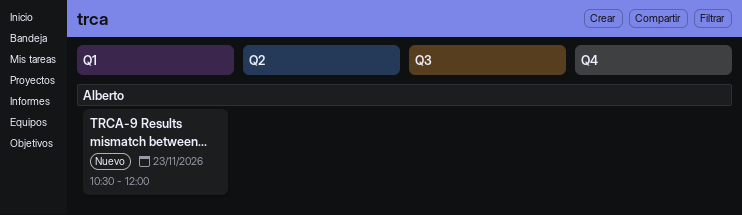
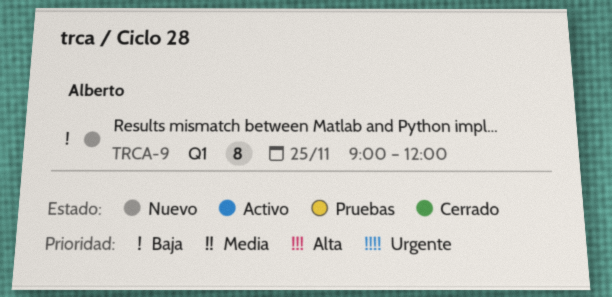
TRCA-9, day: Nov 23 -> Nov 25
TRCA-9, begins: 10:30 -> 09:00

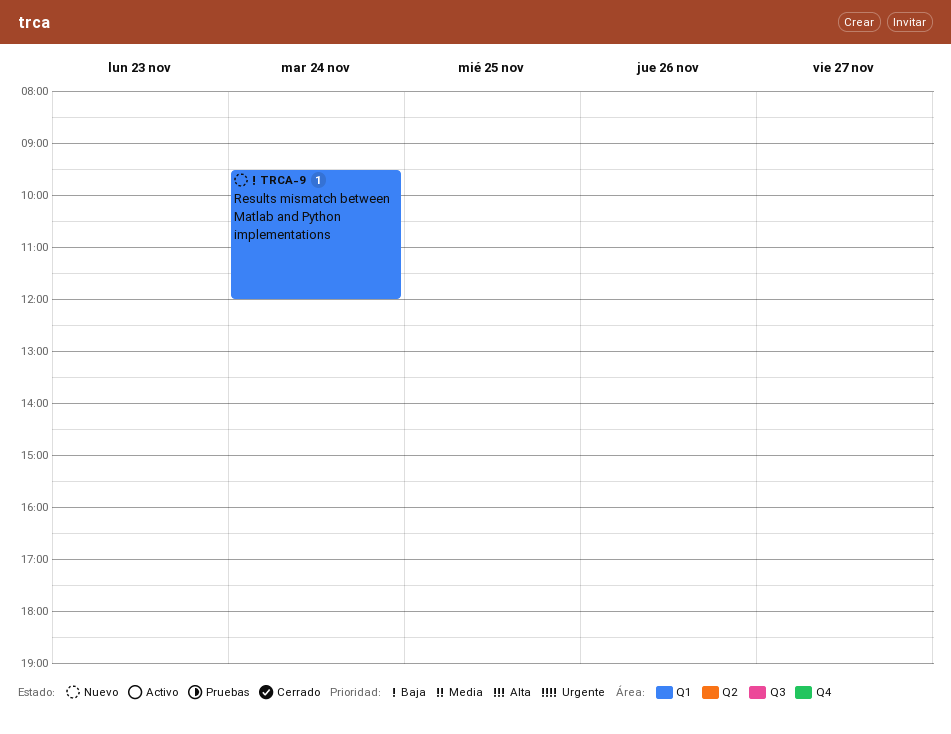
TRCA-9, estimate: 8 -> 1
TRCA-9, day: Nov 25 -> Nov 24
TRCA-9, begins: 09:00 -> 09:30

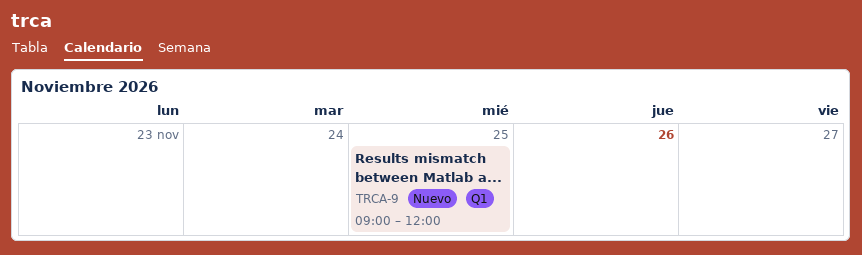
TRCA-9, day: Nov 24 -> Nov 25
TRCA-9, begins: 09:30 -> 09:00

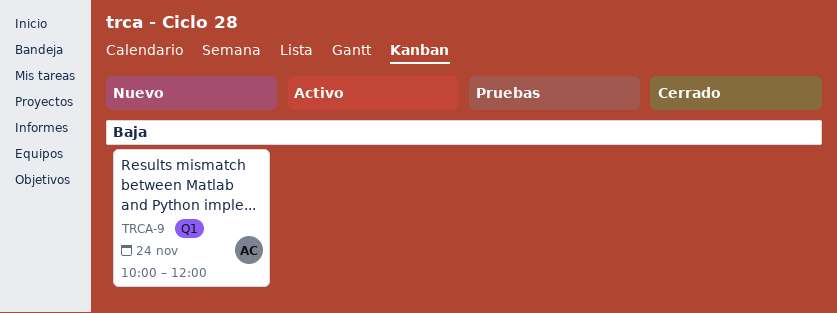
TRCA-9, day: Nov 25 -> Nov 24
TRCA-9, begins: 09:00 -> 10:00

